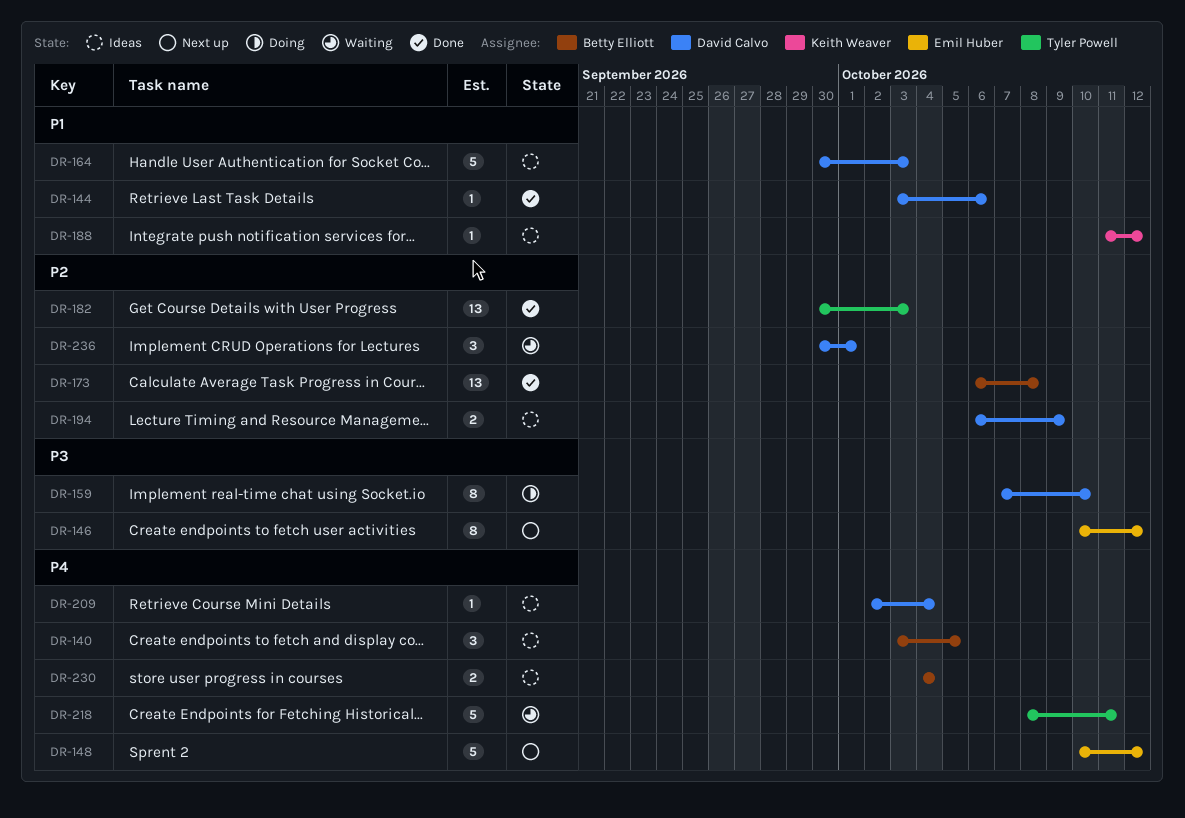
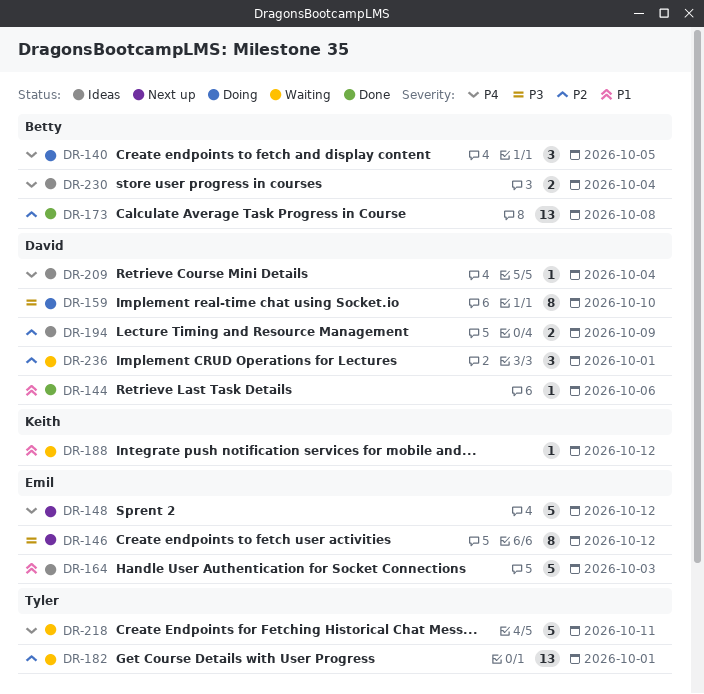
DR-140, status: Ideas -> Doing
DR-164, owner: David Calvo -> Emil Huber
DR-182, status: Done -> Waiting
DR-182, due: Oct 3 -> Oct 1
DR-188, status: Ideas -> Waiting

